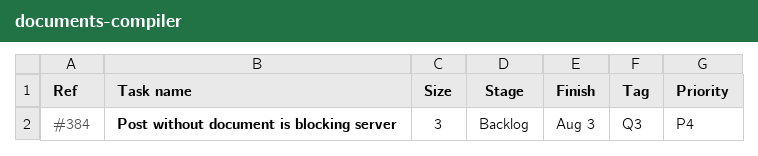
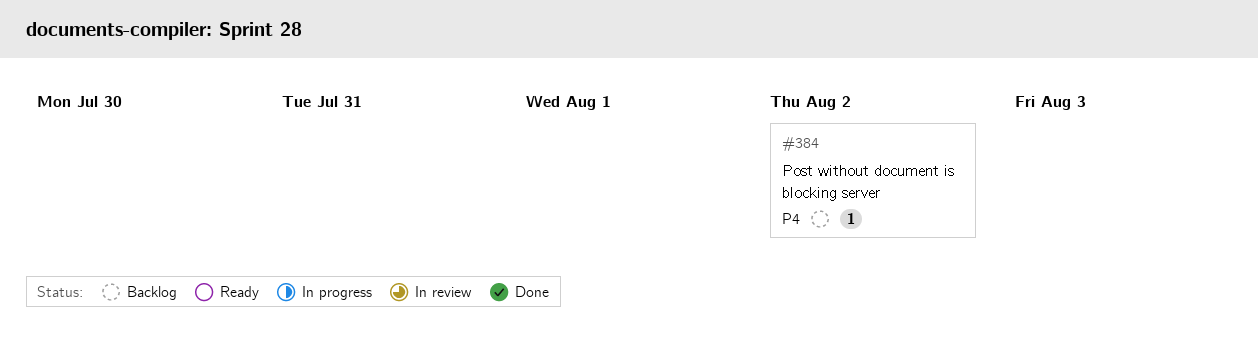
#384, estimate: 3 -> 1
#384, due: Aug 3 -> Aug 2

